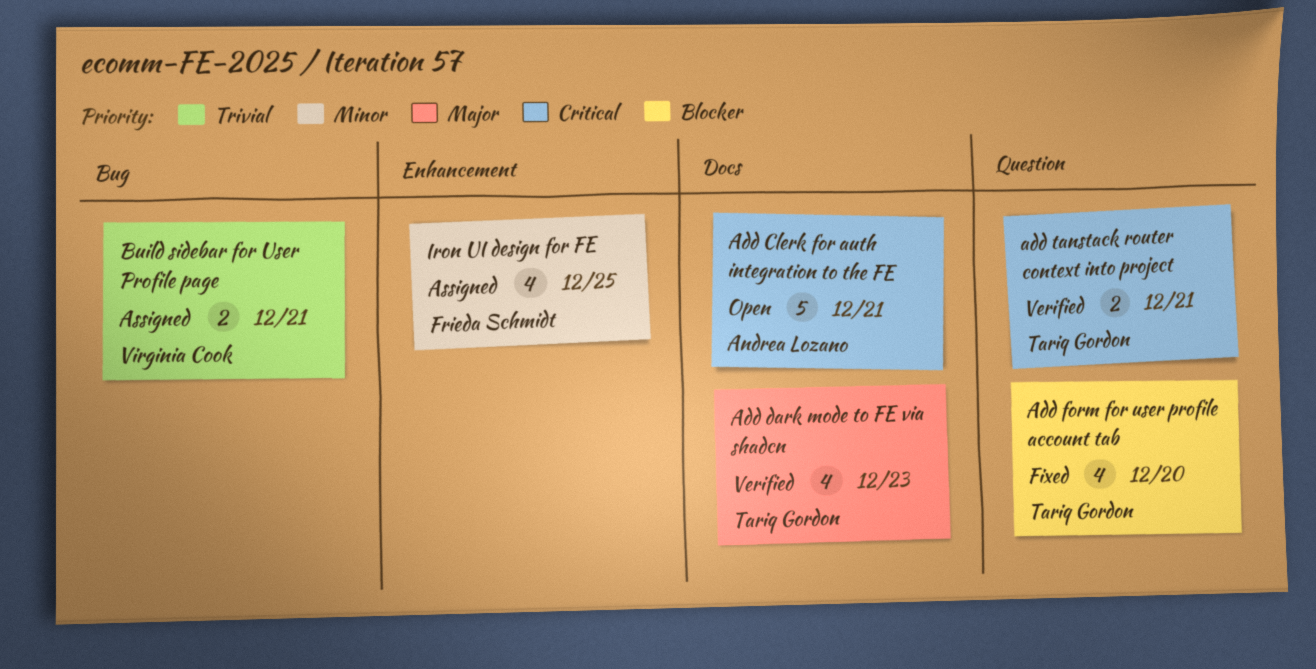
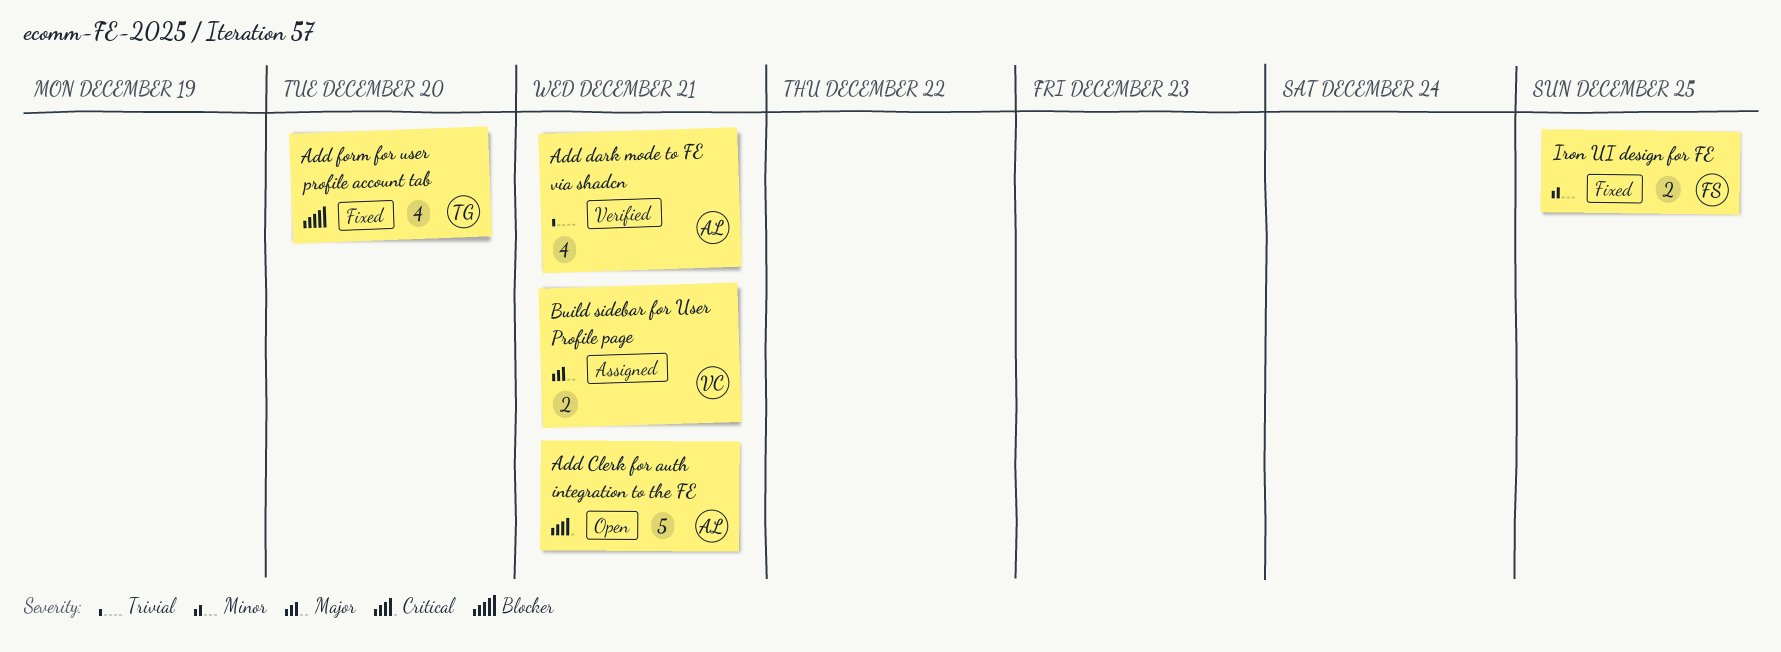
Add dark mode to FE via shadcn, owner: Tariq Gordon -> Andrea Lozano
Add dark mode to FE via shadcn, priority: Major -> Trivial
Add dark mode to FE via shadcn, due: Dec 23 -> Dec 21
add tanstack router context into project: present -> none
Build sidebar for User Profile page, priority: Trivial -> Major
Iron UI design for FE, status: Assigned -> Fixed
Iron UI design for FE, estimate: 4 -> 2

